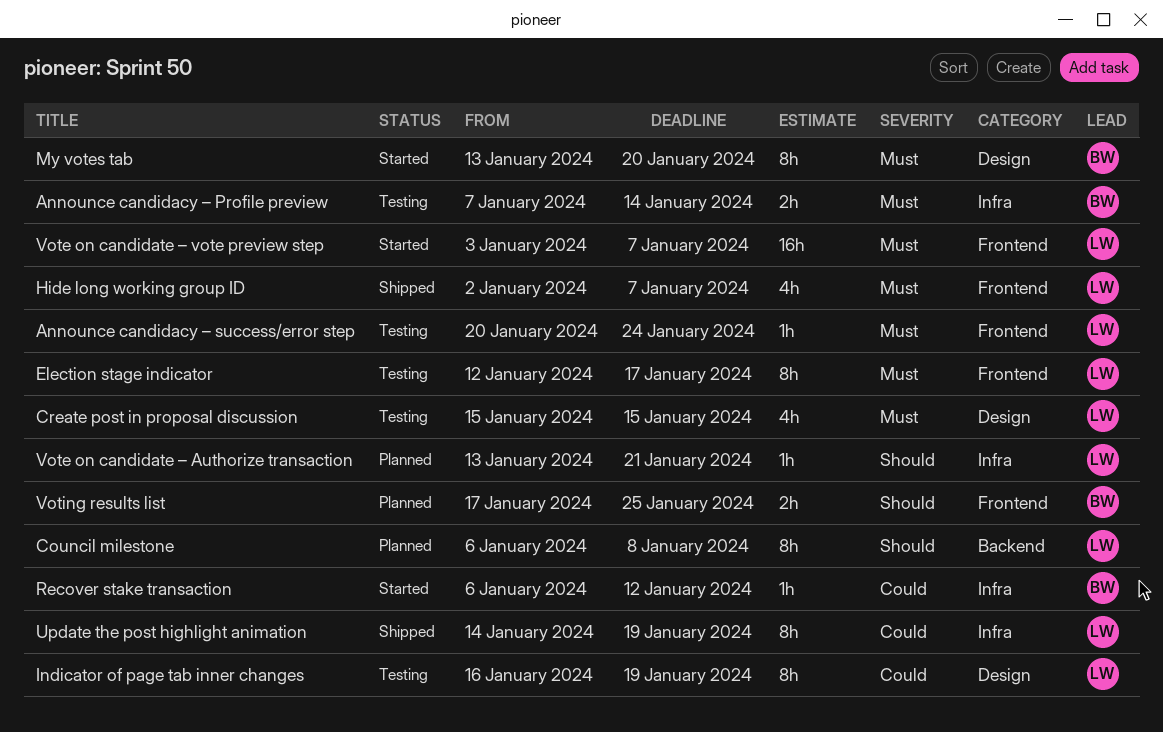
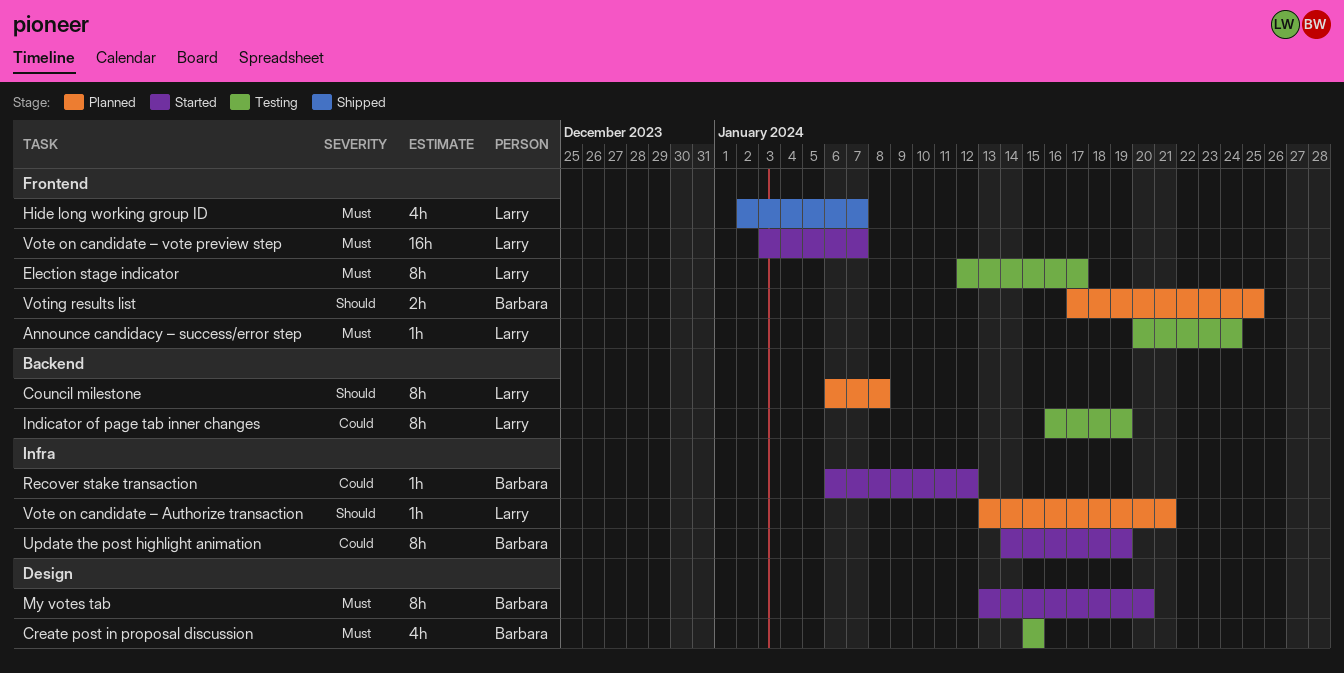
Announce candidacy – Profile preview: present -> none
Create post in proposal discussion, owner: Larry -> Barbara
Indicator of page tab inner changes, label: Design -> Backend
Update the post highlight animation, status: Shipped -> Started
Update the post highlight animation, owner: Larry -> Barbara

